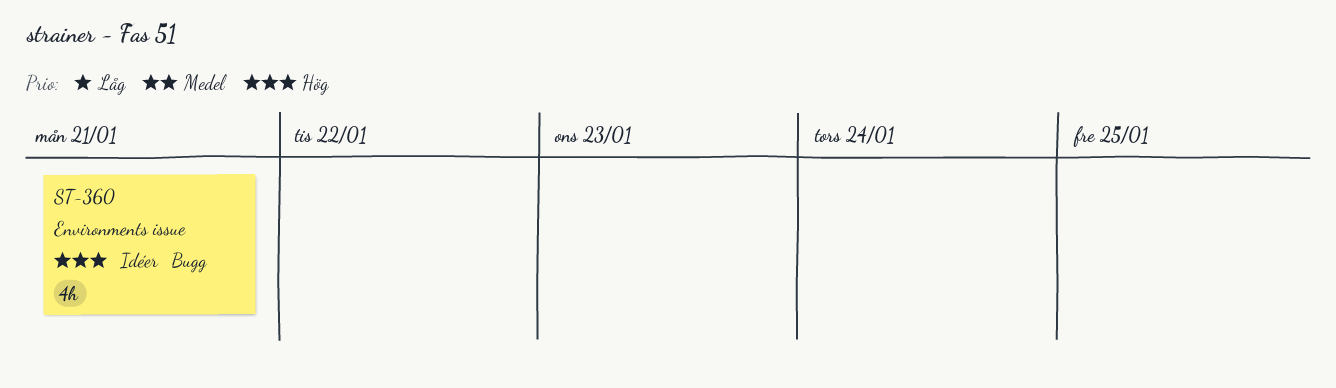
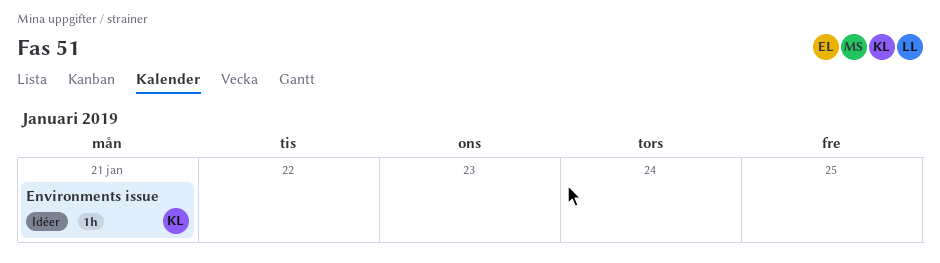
Environments issue, estimate: 4h -> 1h

